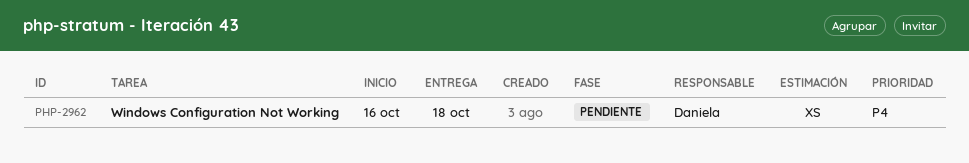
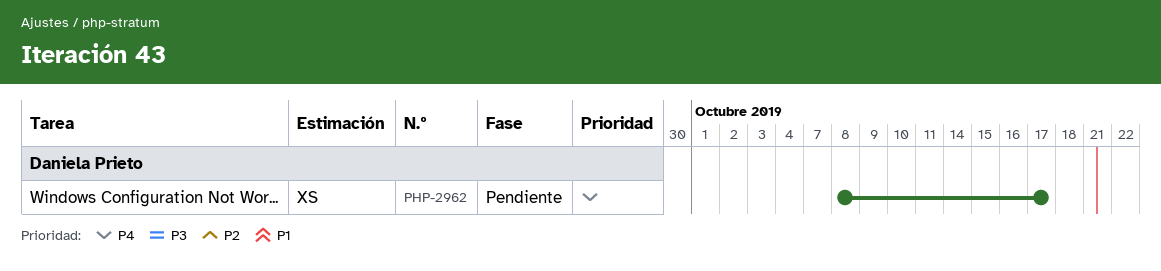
PHP-2962, start: Oct 16 -> Oct 8
PHP-2962, due: Oct 18 -> Oct 17

